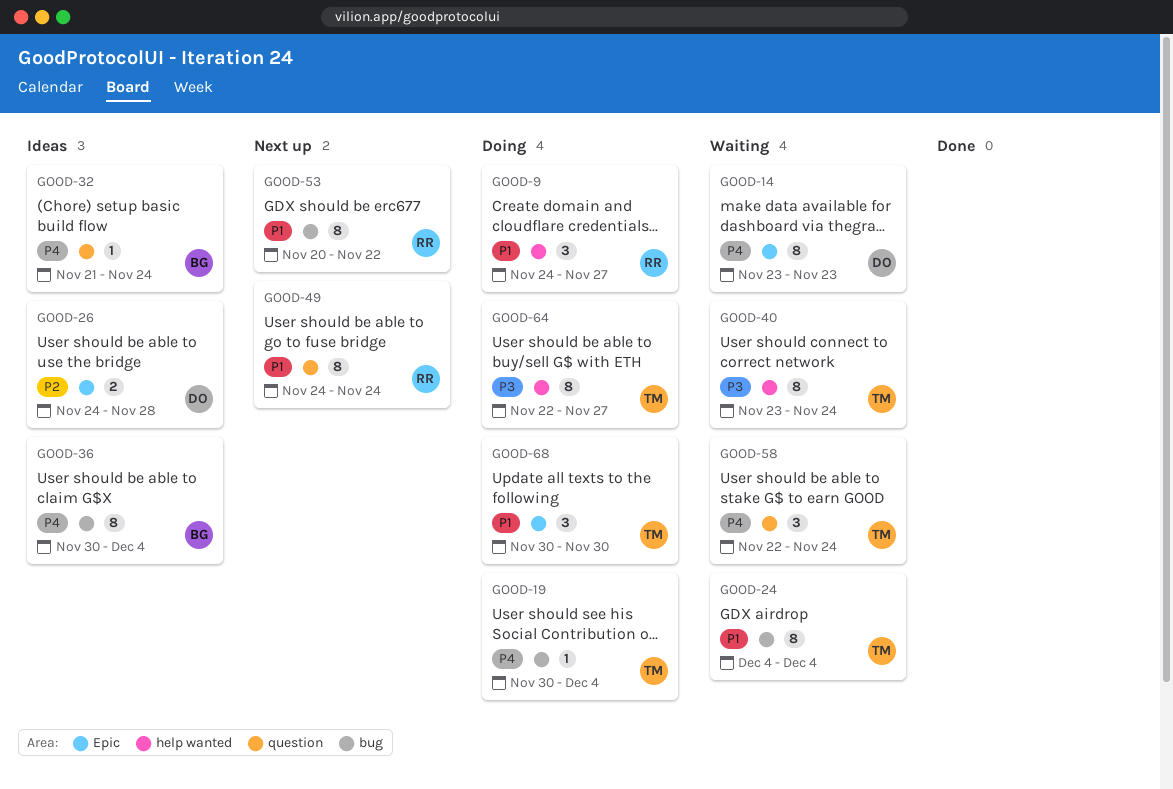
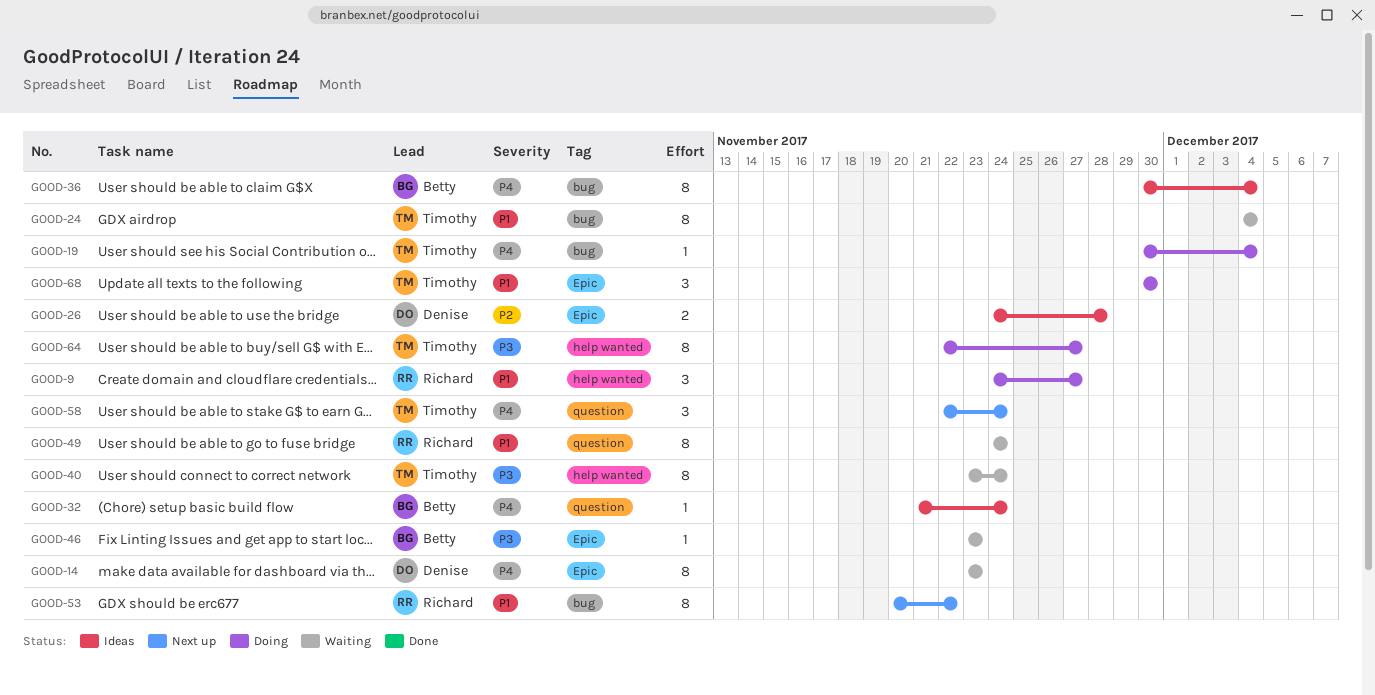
GOOD-46: none -> present
GOOD-49, status: Next up -> Waiting
GOOD-58, status: Waiting -> Next up

